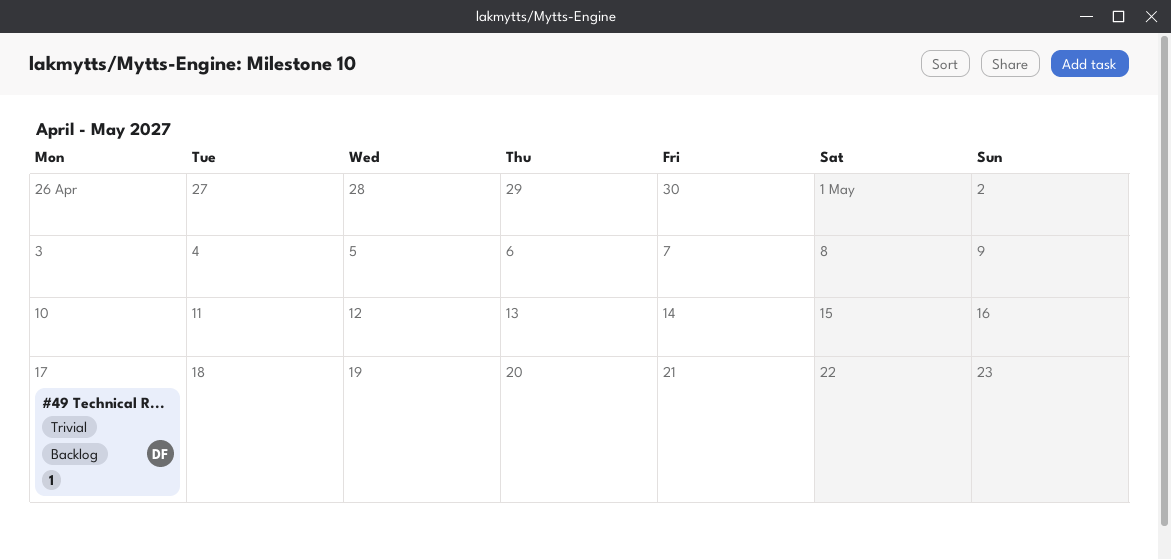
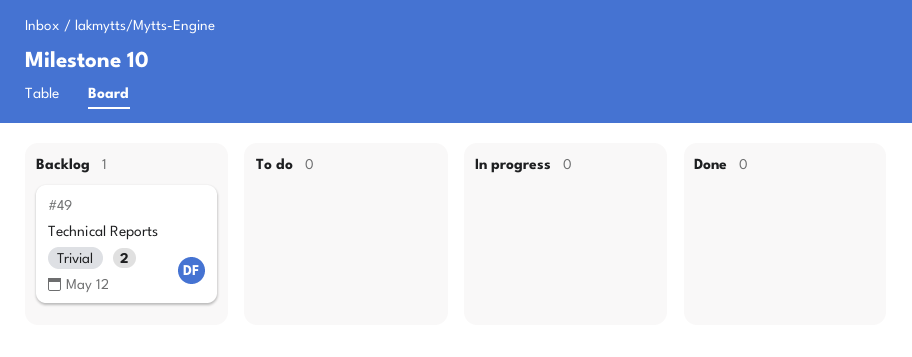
#49, estimate: 1 -> 2
#49, due: May 17 -> May 12

